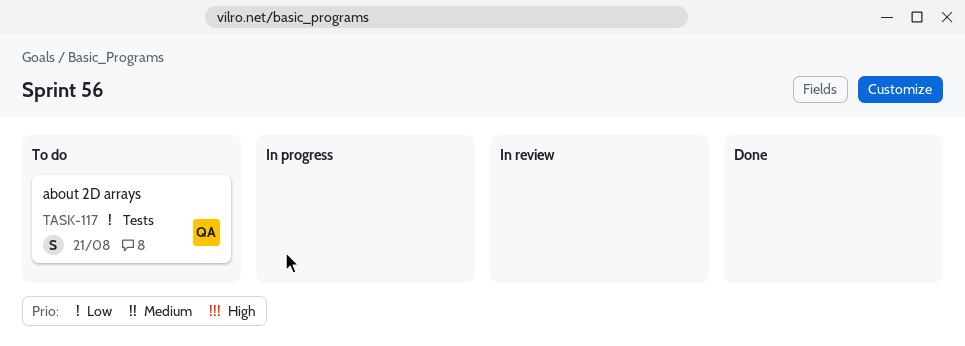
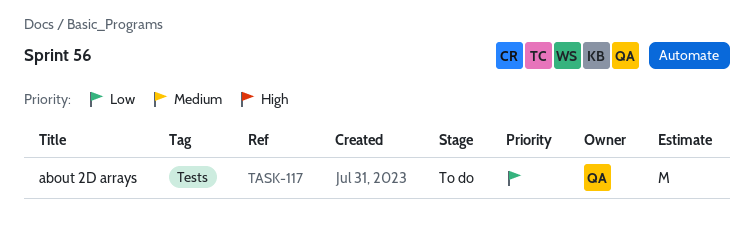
TASK-117, estimate: S -> M

